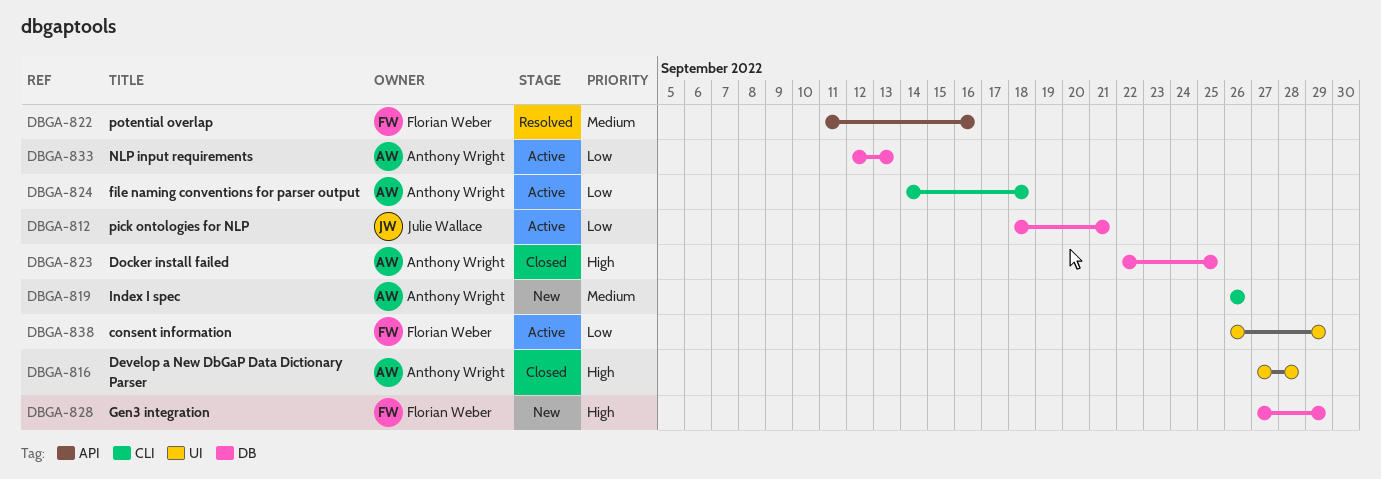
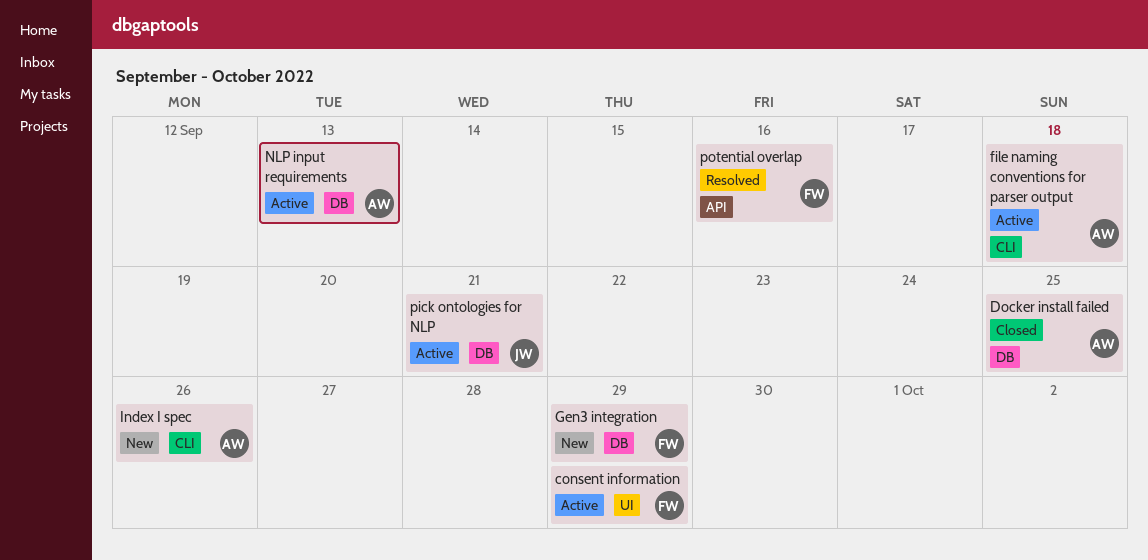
Develop a New DbGaP Data Dictionary Parser: present -> none

